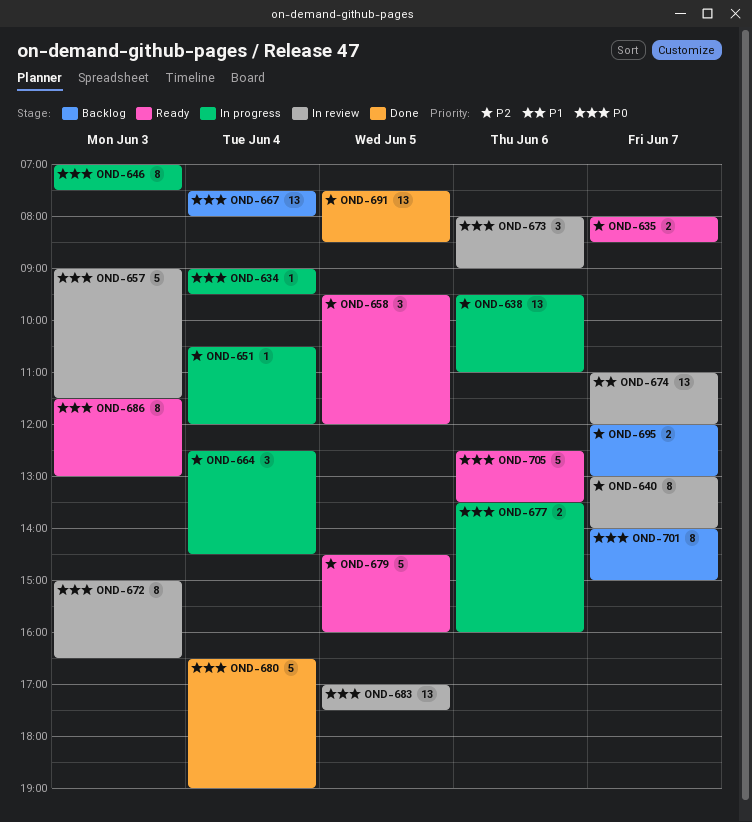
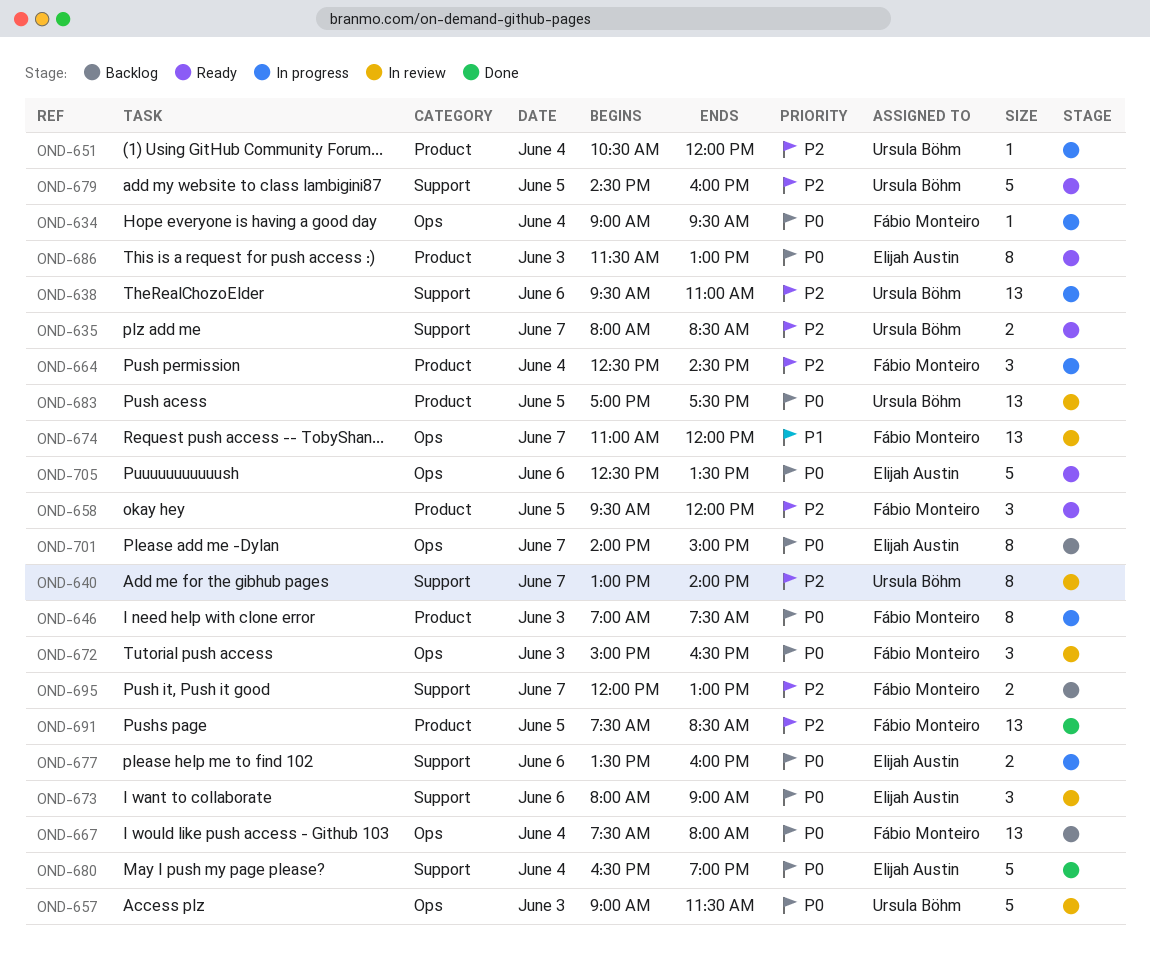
OND-672, estimate: 8 -> 3

